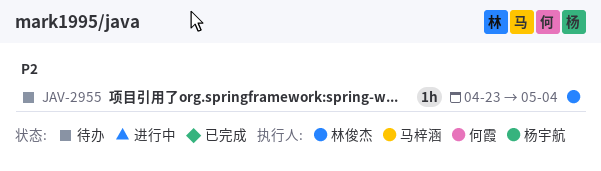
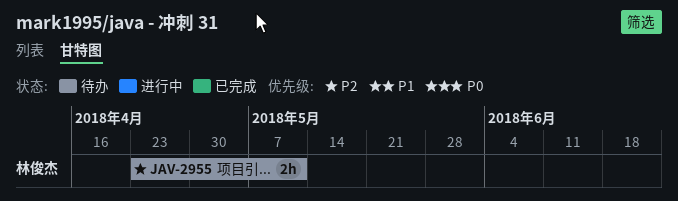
JAV-2955, estimate: 1h -> 2h
JAV-2955, due: May 4 -> May 11

